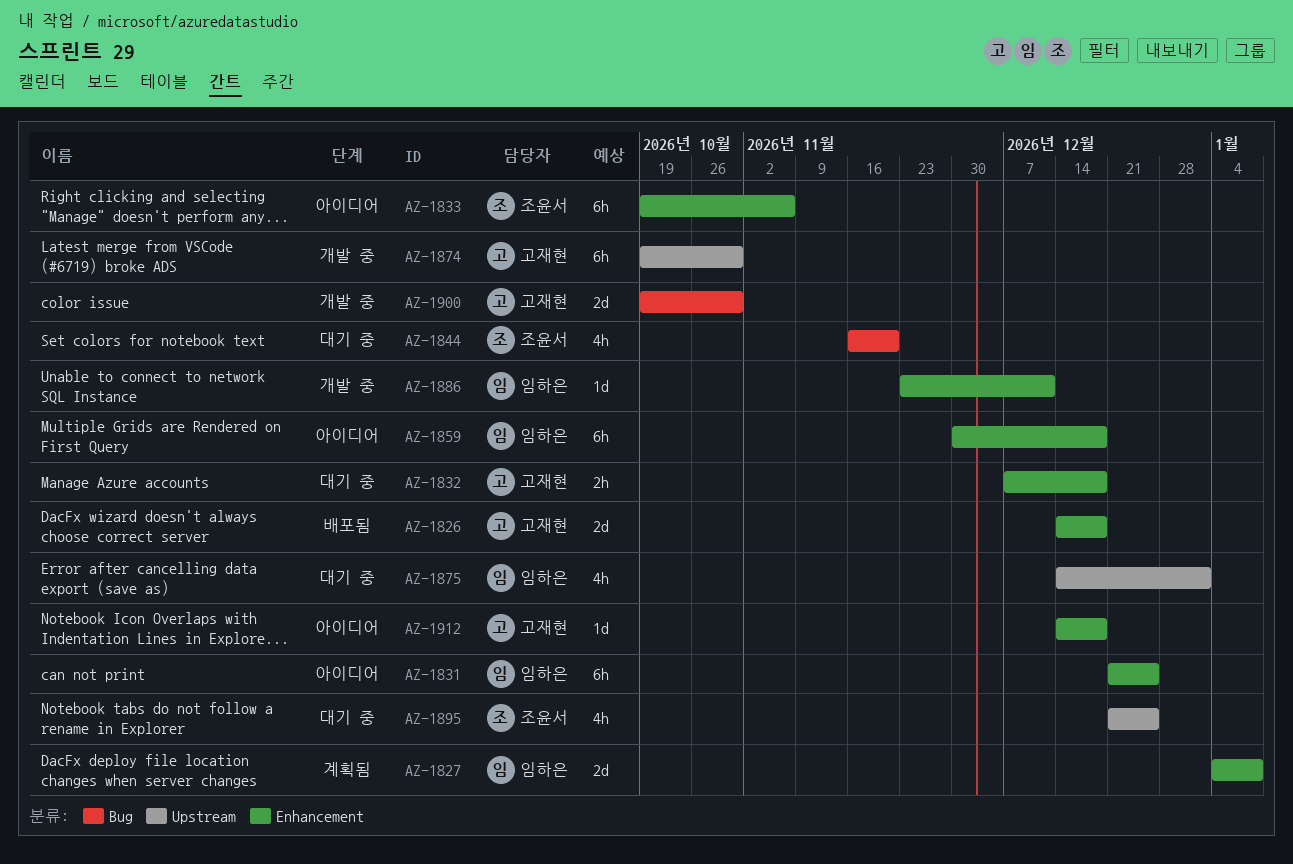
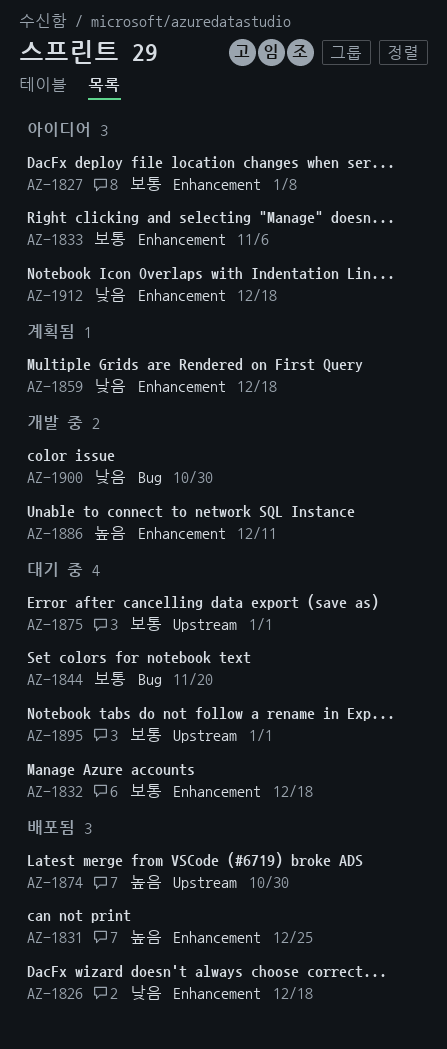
AZ-1827, status: 계획됨 -> 아이디어
AZ-1831, status: 아이디어 -> 배포됨
AZ-1859, status: 아이디어 -> 계획됨
AZ-1874, status: 개발 중 -> 배포됨
AZ-1895, due: Dec 25 -> Jan 1

